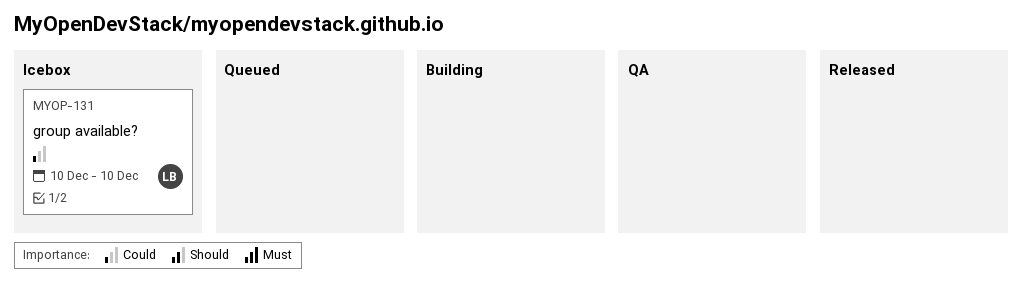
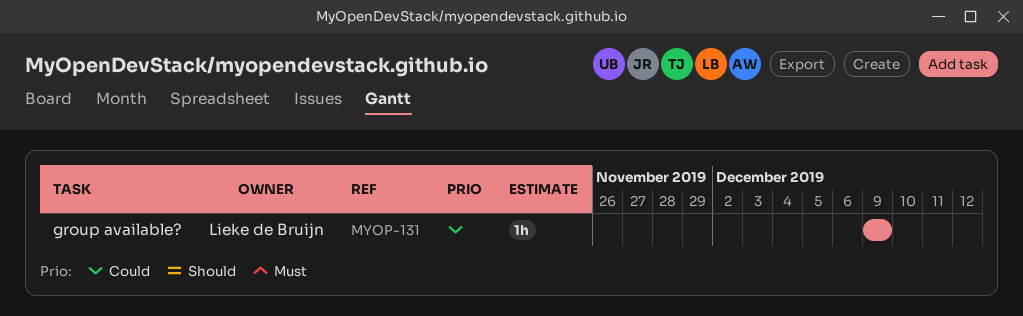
MYOP-131, start: Dec 10 -> Dec 9
MYOP-131, due: Dec 10 -> Dec 9

